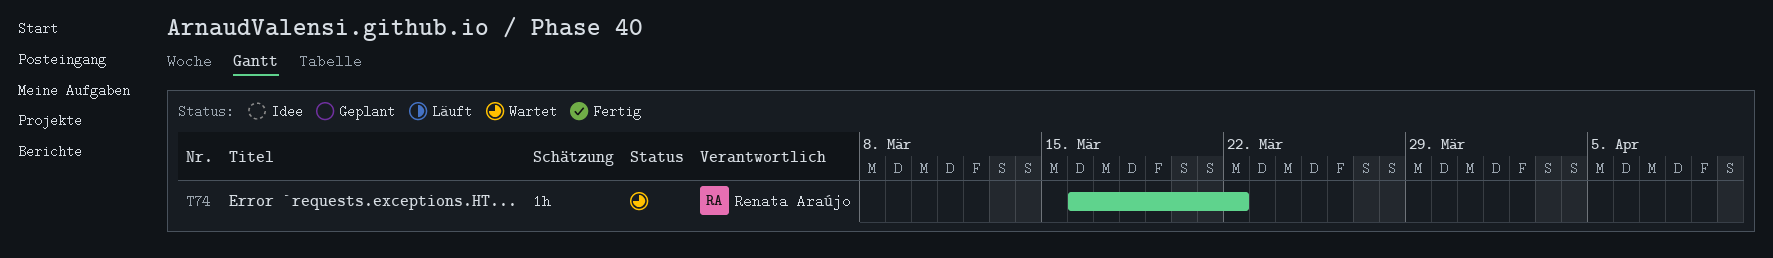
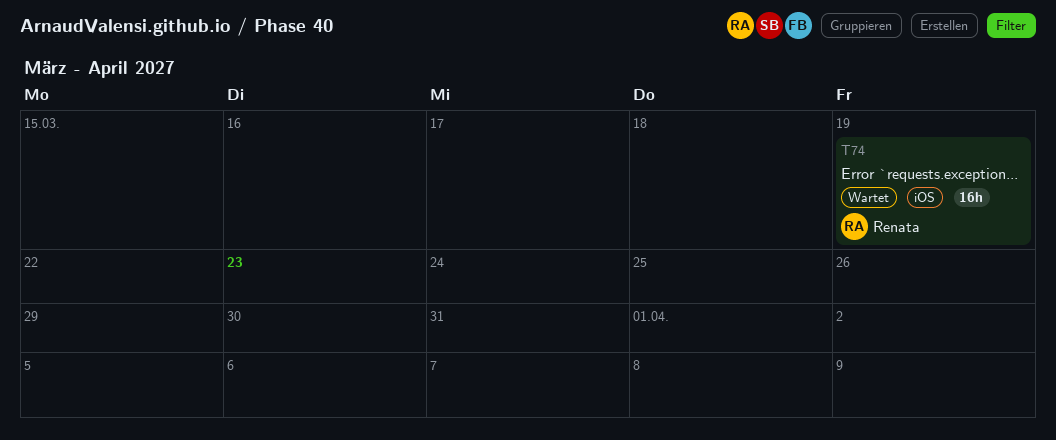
T74, estimate: 1h -> 16h
T74, due: Mar 22 -> Mar 19

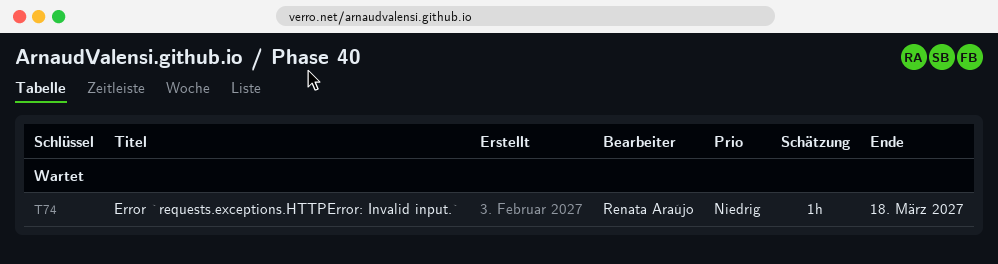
T74, estimate: 16h -> 1h
T74, due: Mar 19 -> Mar 18

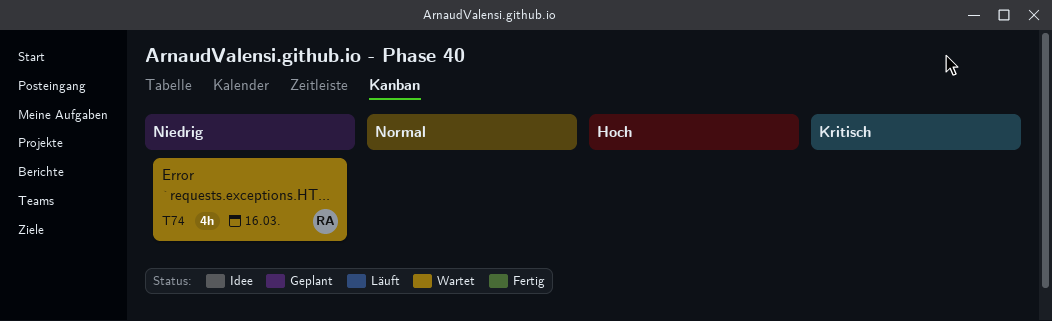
T74, estimate: 1h -> 4h
T74, due: Mar 18 -> Mar 16

